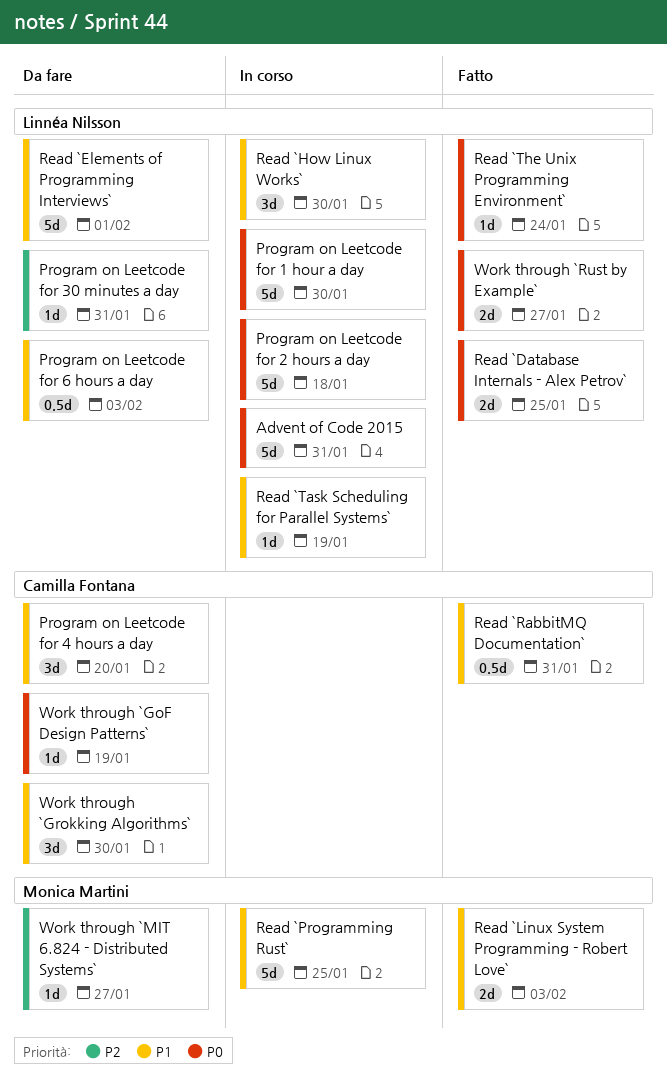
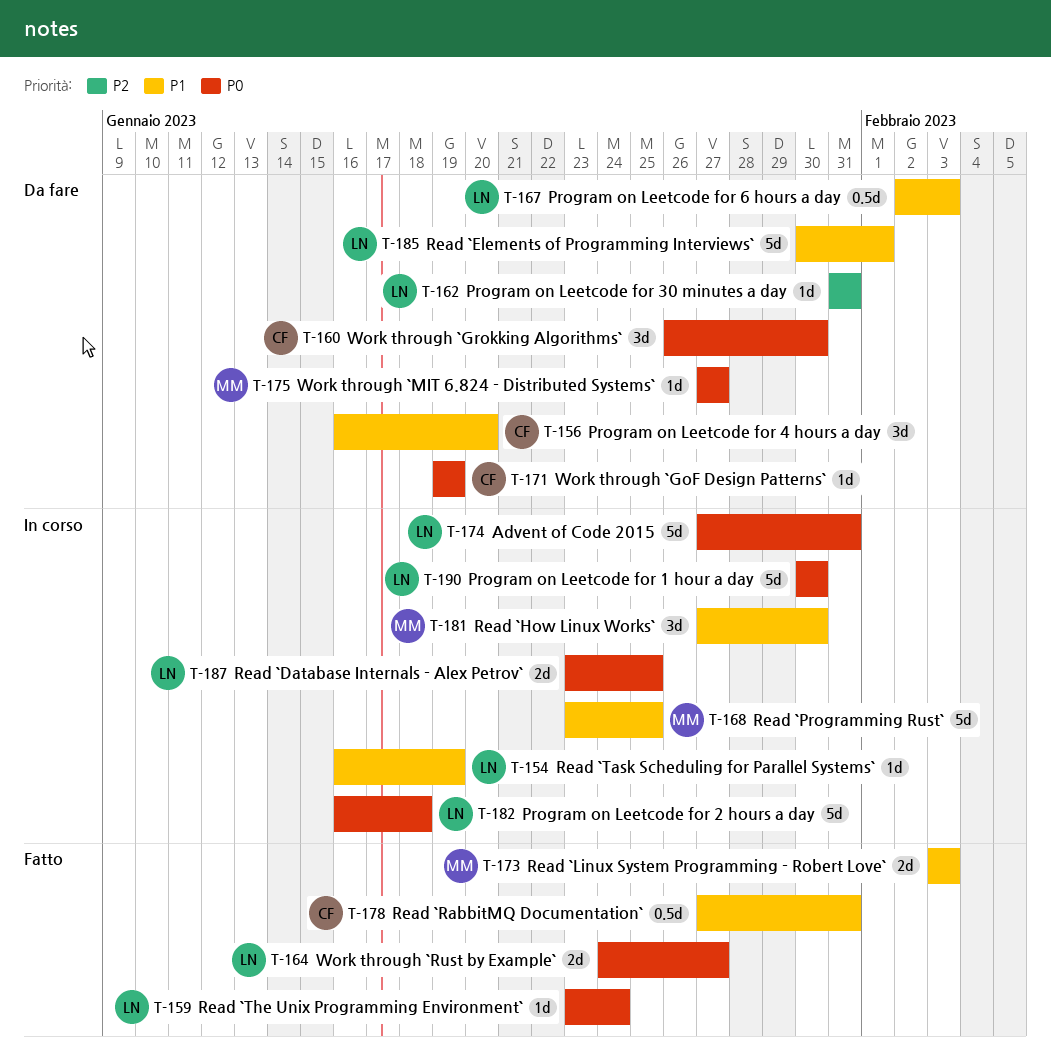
Read `Database Internals - Alex Petrov`, status: Fatto -> In corso
Read `How Linux Works`, owner: Linnéa Nilsson -> Monica Martini
Work through `Grokking Algorithms`, priority: P1 -> P0
Work through `MIT 6.824 - Distributed Systems`, priority: P2 -> P0

